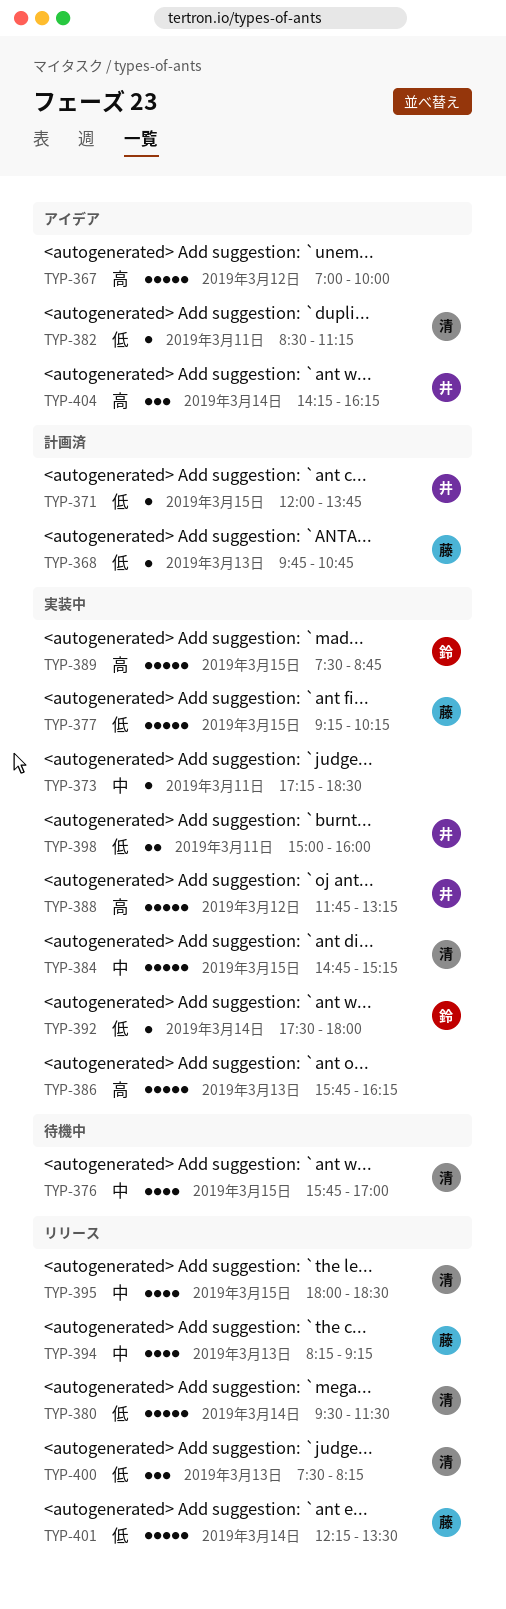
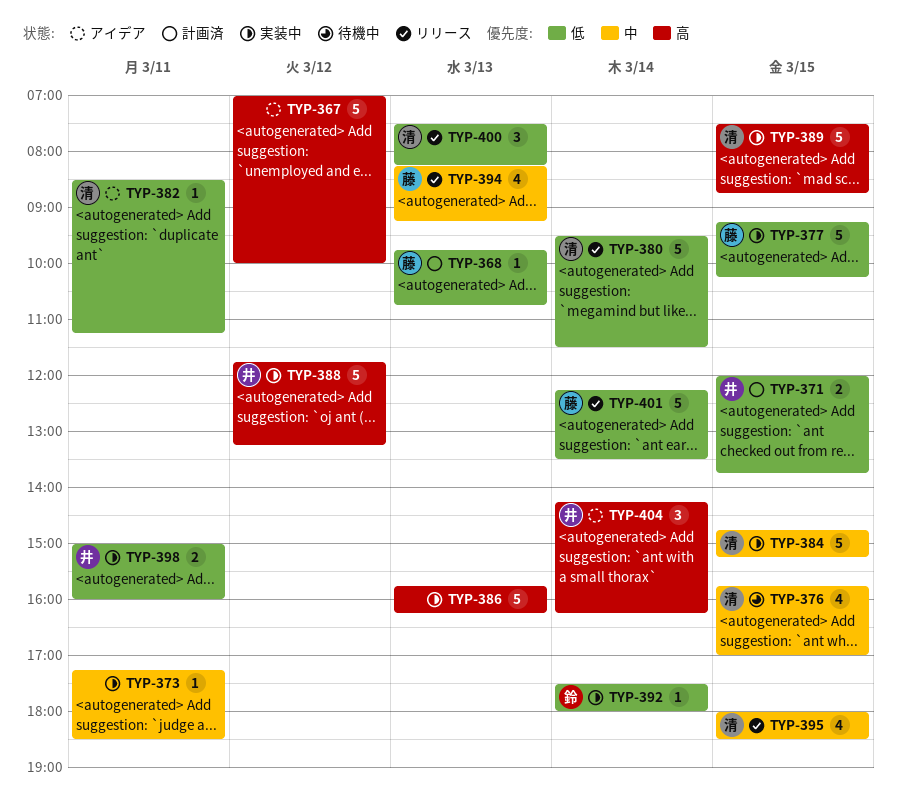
TYP-371, estimate: 1 -> 2
TYP-389, owner: 鈴 -> 清

